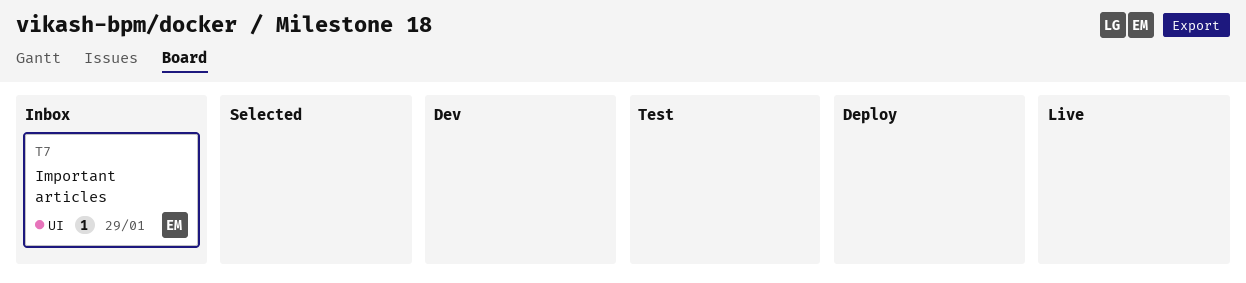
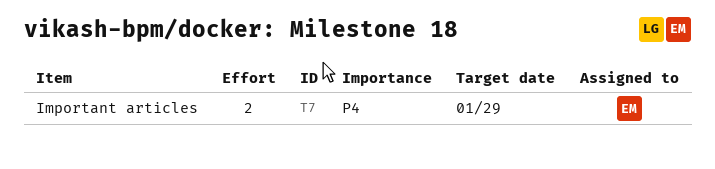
T7, estimate: 1 -> 2

